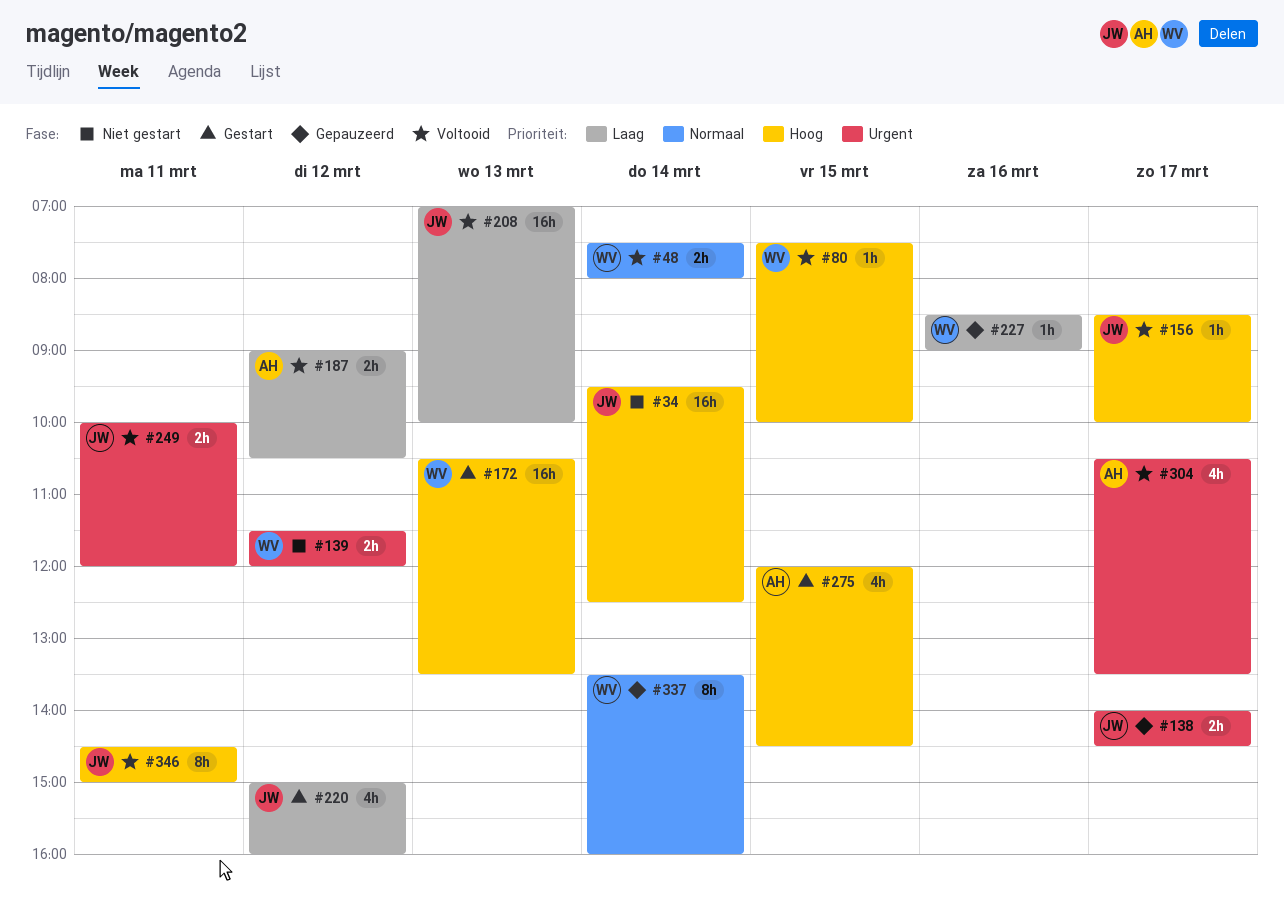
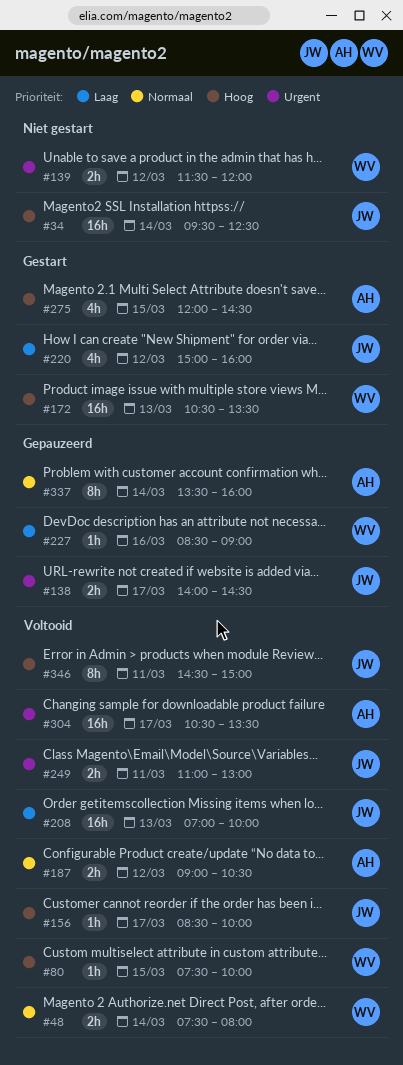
#187, priority: Laag -> Normaal
#249, begins: 10:00 -> 11:00
#249, ends: 12:00 -> 13:00
#304, estimate: 4h -> 16h
#337, owner: WV -> AH

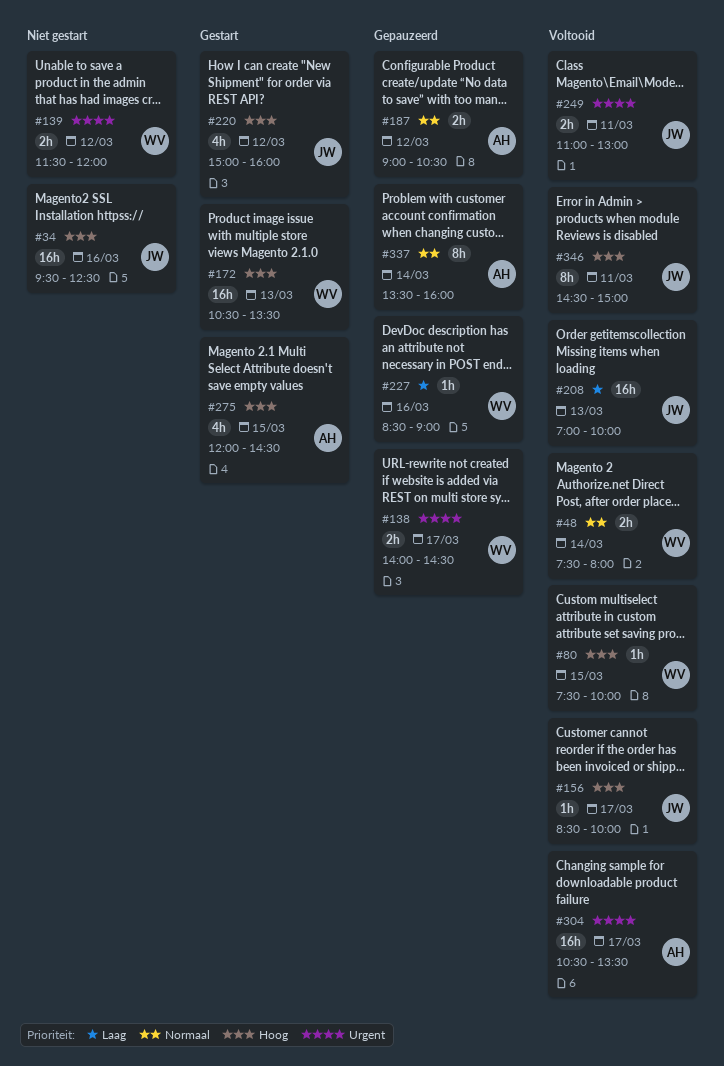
#34, day: Mar 14 -> Mar 16
#138, owner: JW -> WV
#187, status: Voltooid -> Gepauzeerd
#220, priority: Laag -> Hoog

